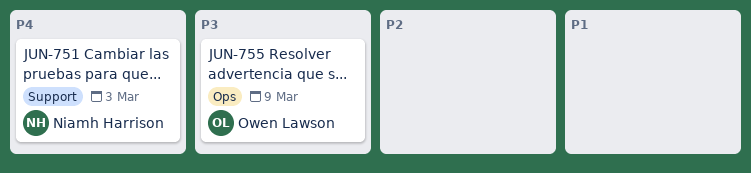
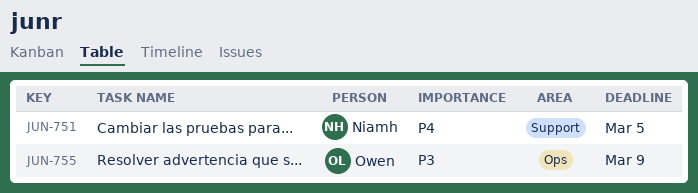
JUN-751, due: Mar 3 -> Mar 5

